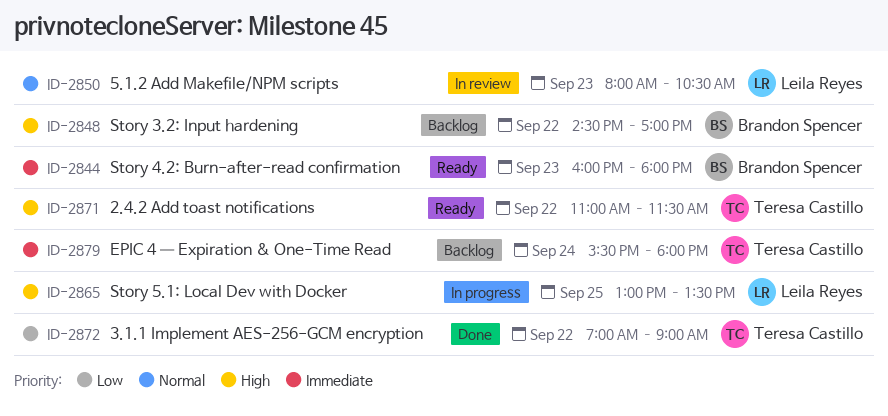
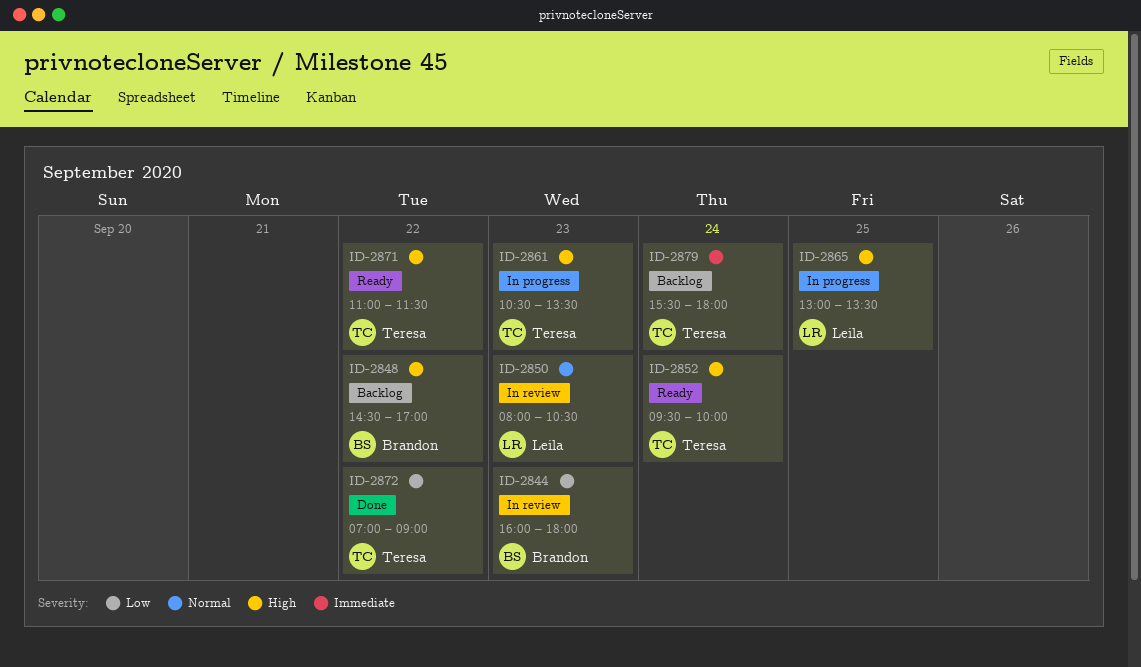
ID-2844, status: Ready -> In review
ID-2844, priority: Immediate -> Low
ID-2852: none -> present
ID-2861: none -> present

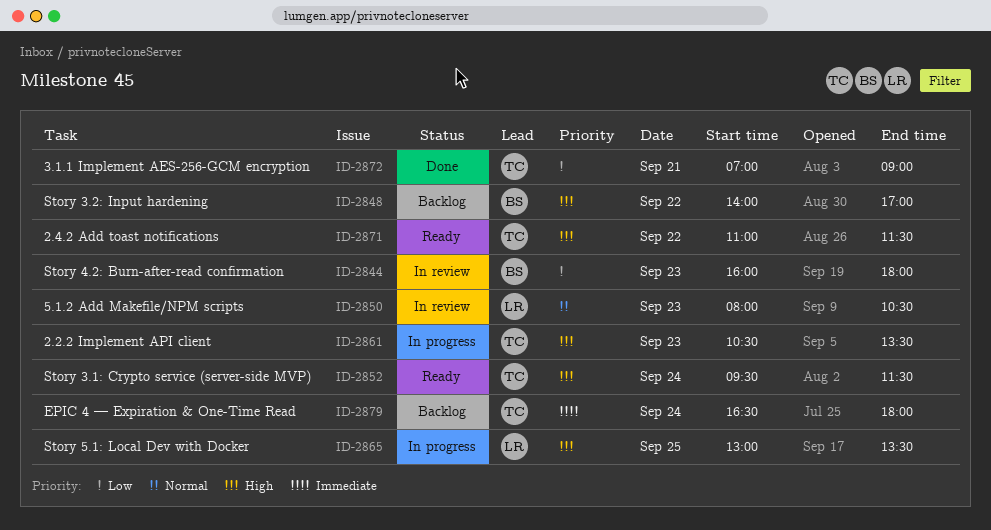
ID-2848, begins: 14:30 -> 14:00
ID-2852, ends: 10:00 -> 11:30
ID-2872, day: Sep 22 -> Sep 21
ID-2879, begins: 15:30 -> 16:30

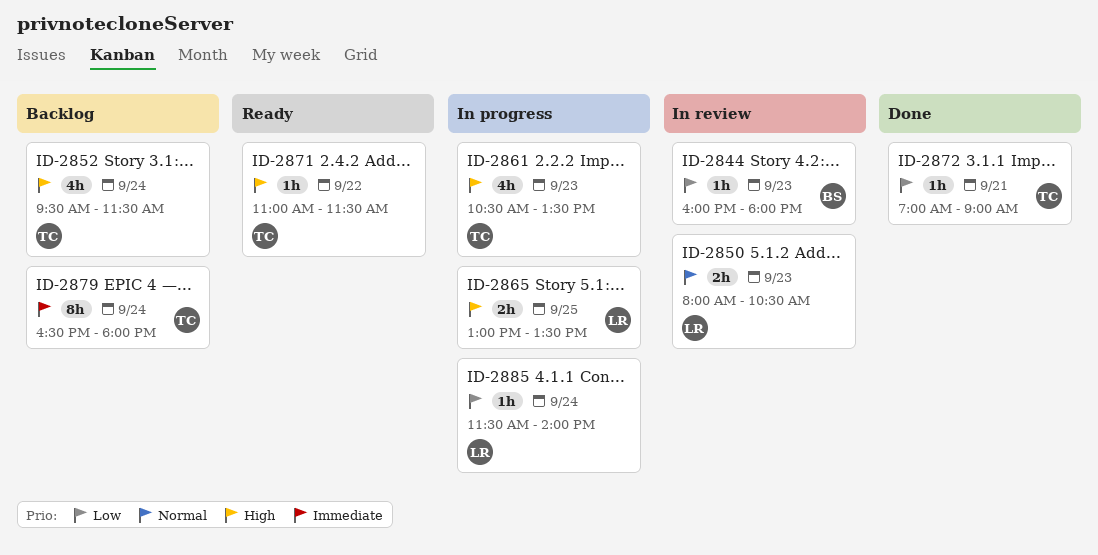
ID-2848: present -> none
ID-2852, status: Ready -> Backlog
ID-2885: none -> present

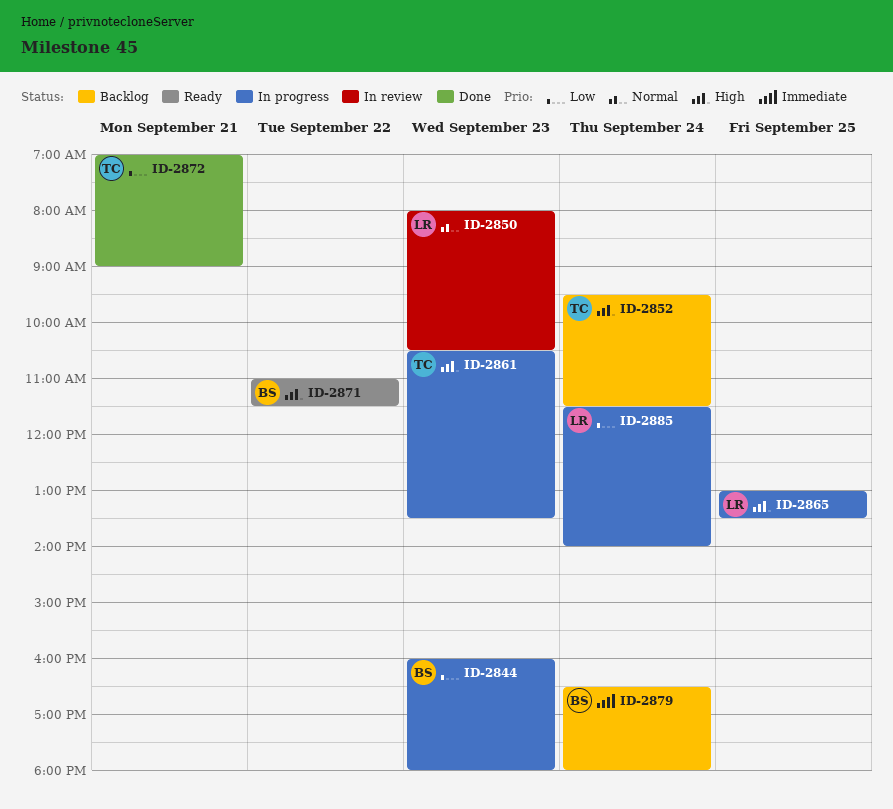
ID-2844, status: In review -> In progress
ID-2871, owner: TC -> BS
ID-2879, owner: TC -> BS

